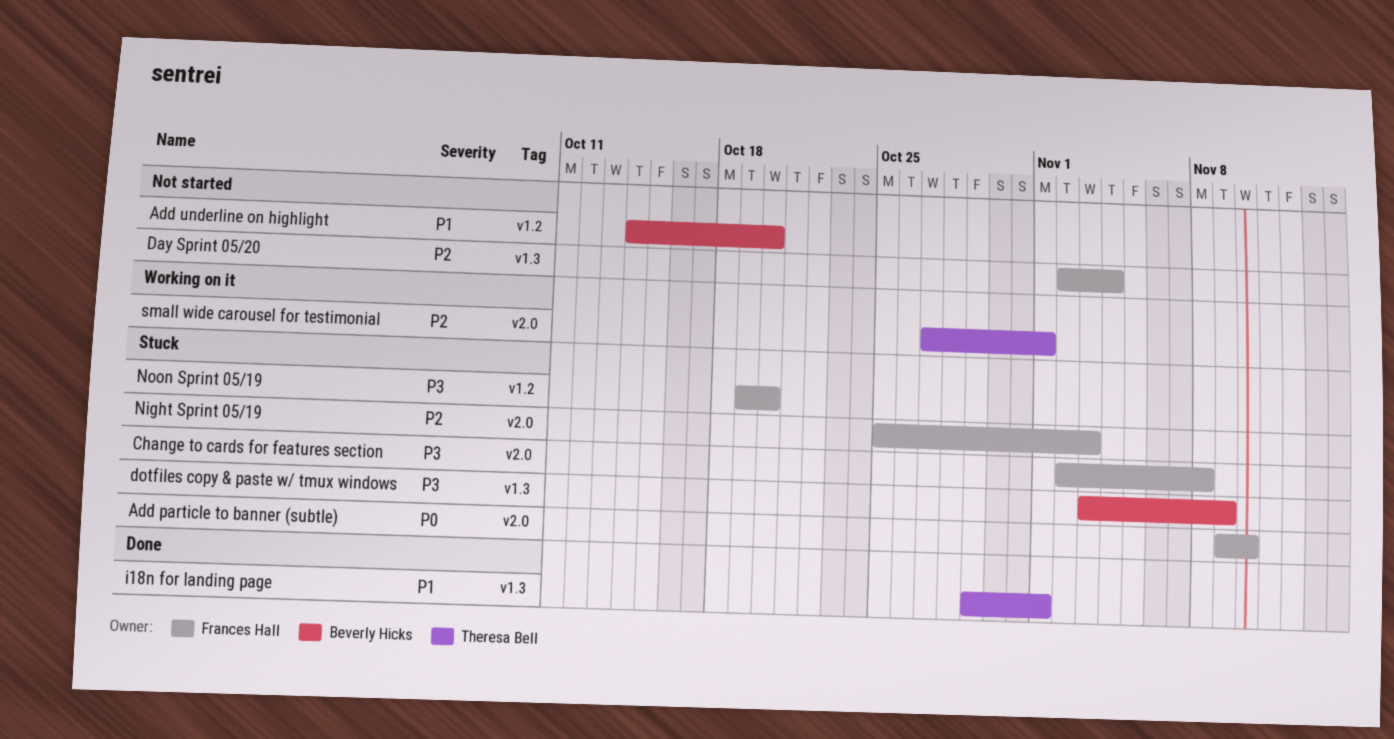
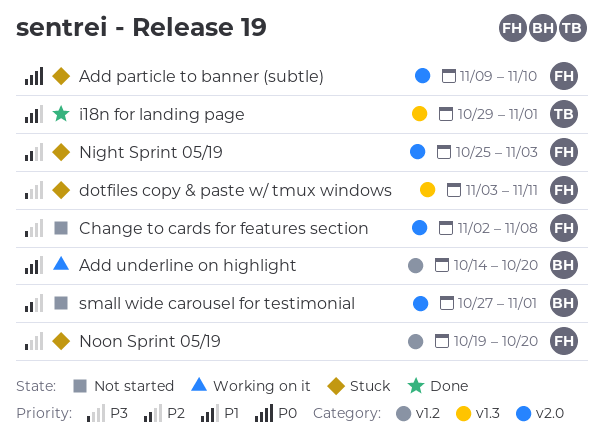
Add underline on highlight, status: Not started -> Working on it
Change to cards for features section, status: Stuck -> Not started
Day Sprint 05/20: present -> none
dotfiles copy & paste w/ tmux windows, owner: Beverly Hicks -> Frances Hall
dotfiles copy & paste w/ tmux windows, due: Nov 9 -> Nov 11
small wide carousel for testimonial, status: Working on it -> Not started
small wide carousel for testimonial, owner: Theresa Bell -> Beverly Hicks

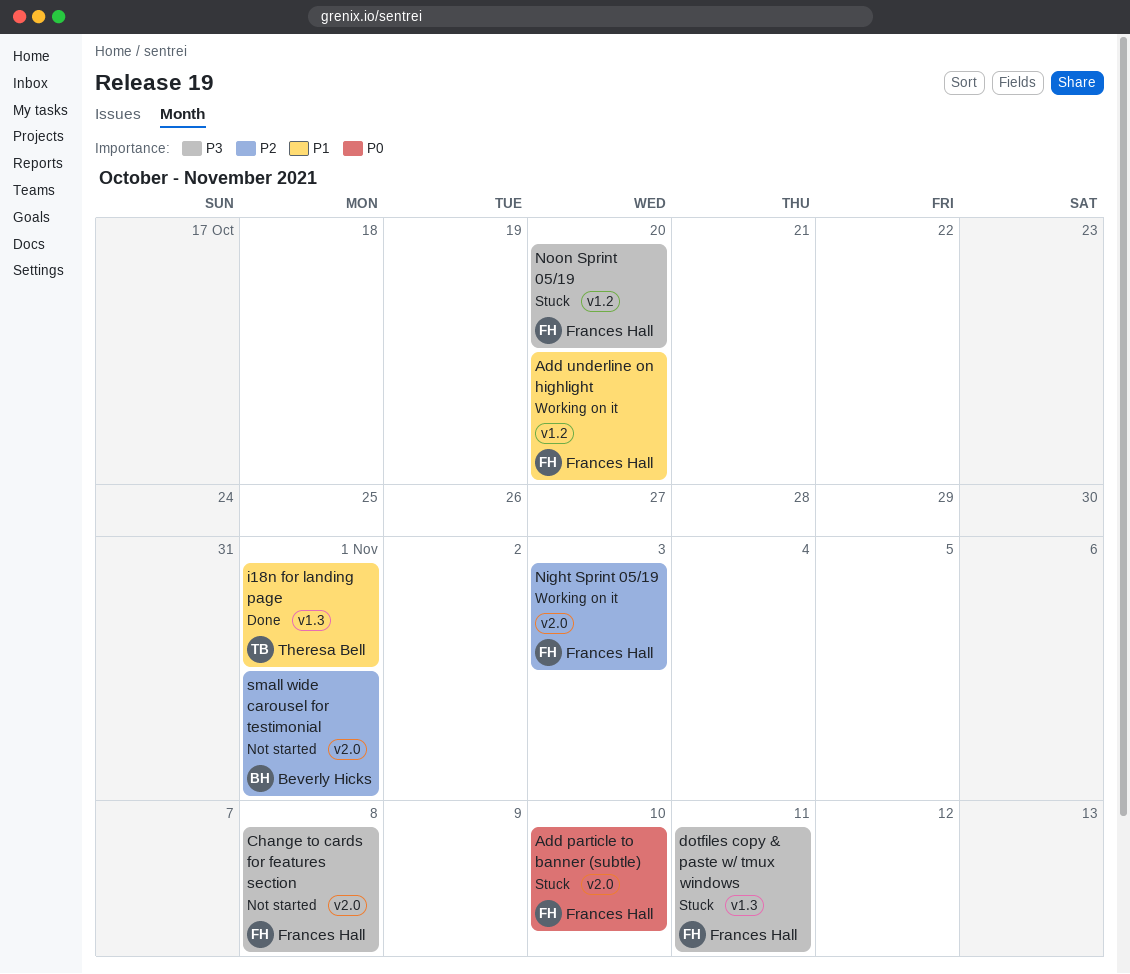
Add underline on highlight, owner: Beverly Hicks -> Frances Hall
Night Sprint 05/19, status: Stuck -> Working on it

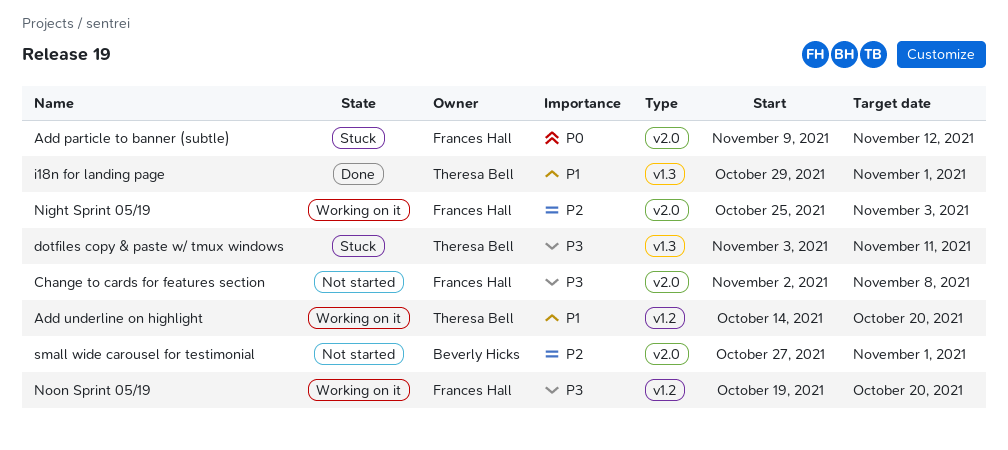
Add particle to banner (subtle), due: Nov 10 -> Nov 12
Add underline on highlight, owner: Frances Hall -> Theresa Bell
dotfiles copy & paste w/ tmux windows, owner: Frances Hall -> Theresa Bell
Noon Sprint 05/19, status: Stuck -> Working on it

